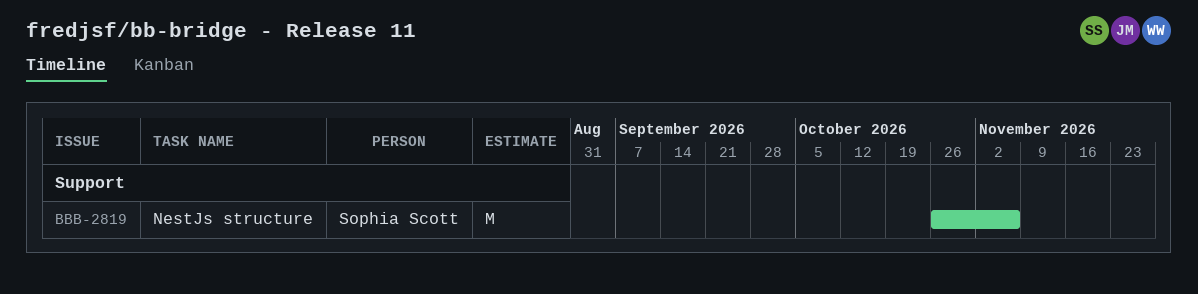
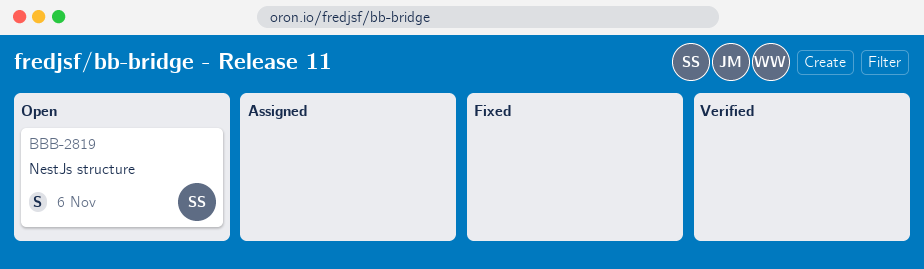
BBB-2819, estimate: M -> S

